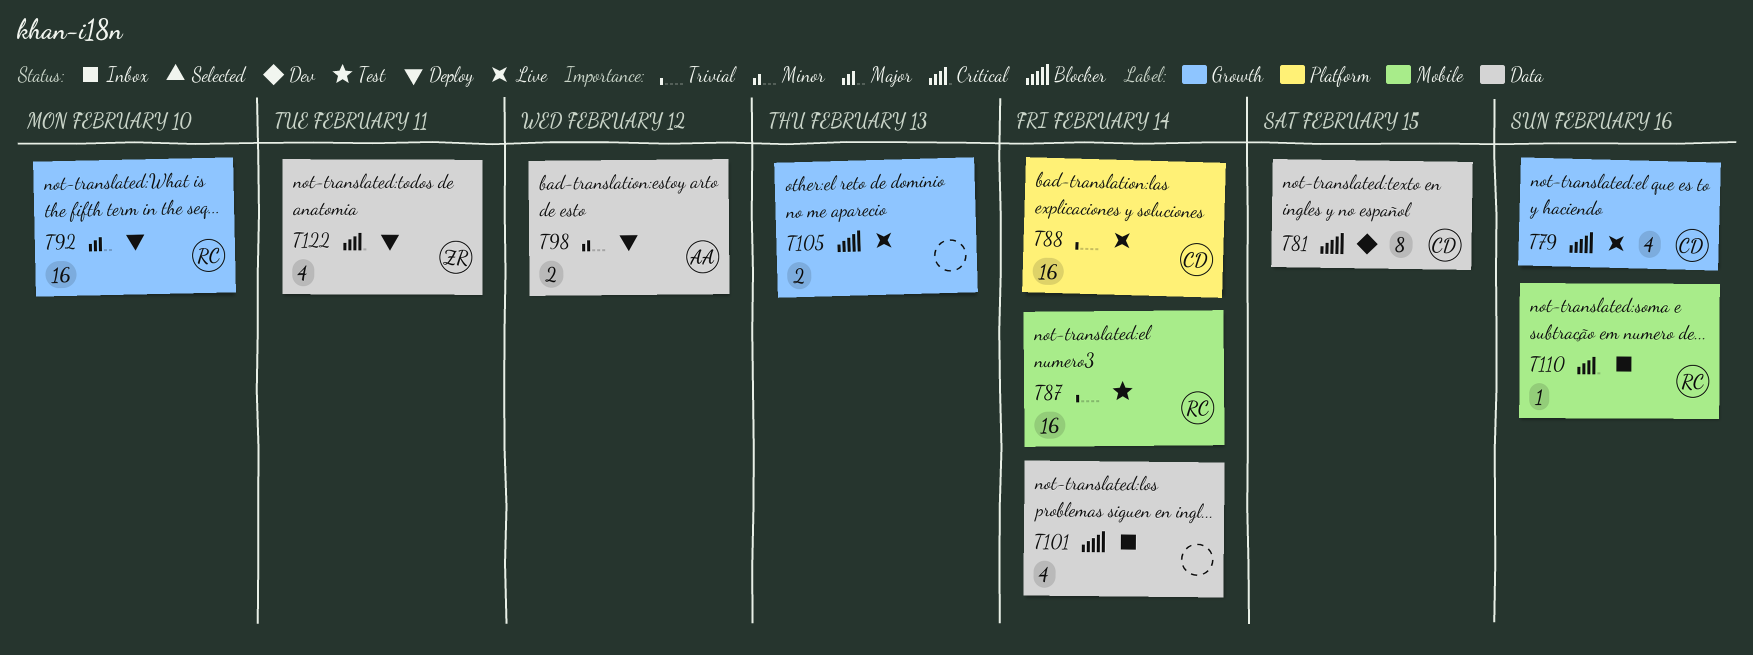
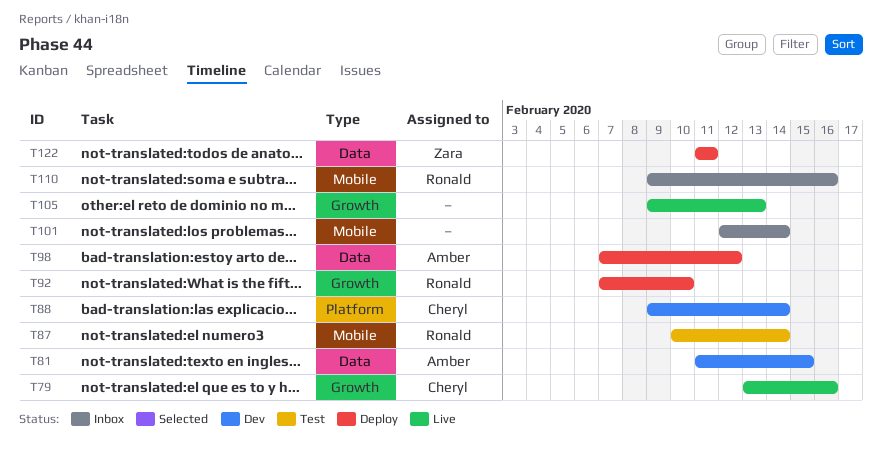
T81, owner: Cheryl -> Amber
T88, status: Live -> Dev
T101, label: Data -> Mobile

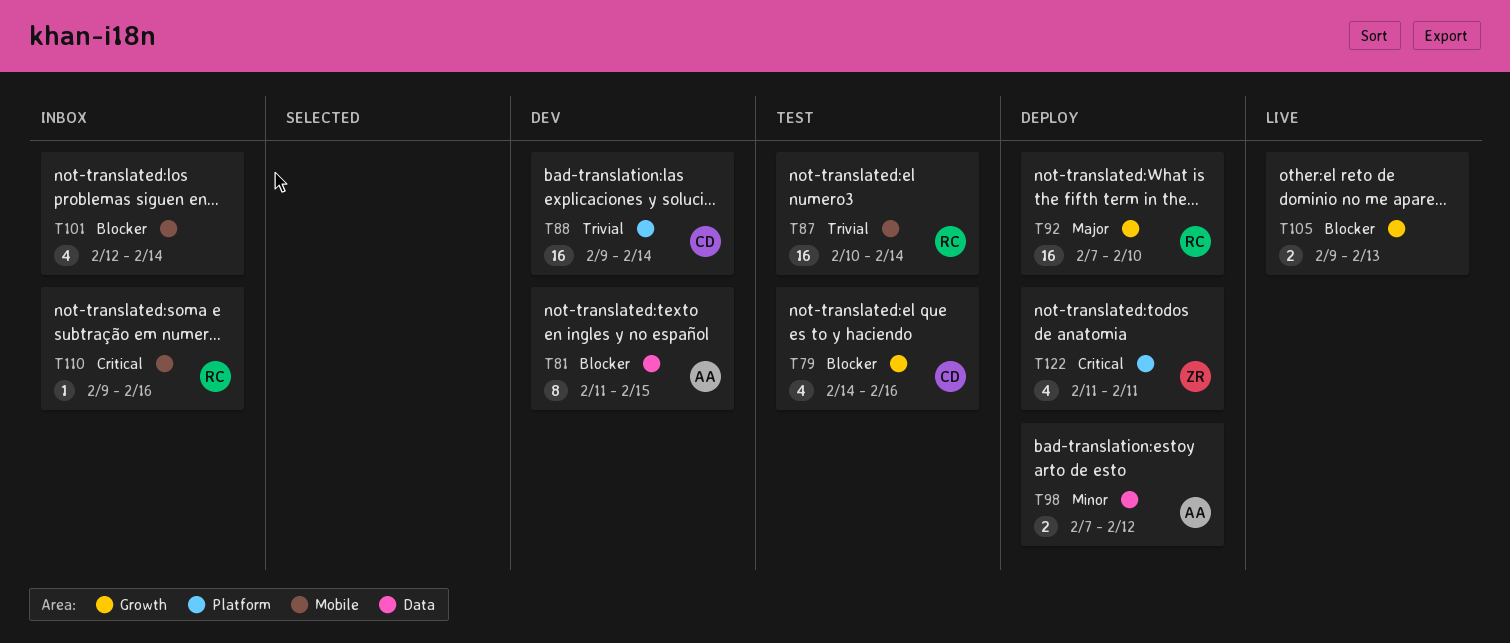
T79, status: Live -> Test
T79, start: Feb 13 -> Feb 14
T122, label: Data -> Platform

